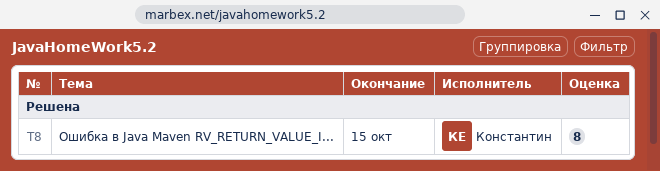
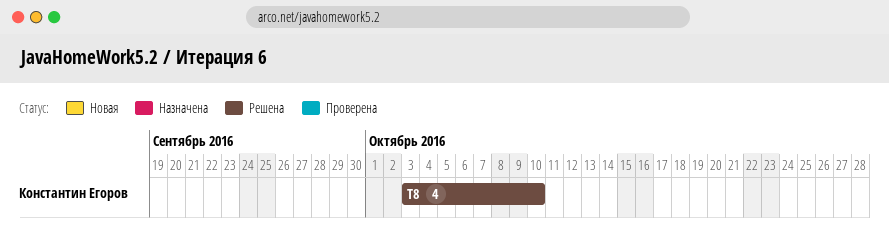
T8, estimate: 8 -> 4
T8, due: Oct 15 -> Oct 10

